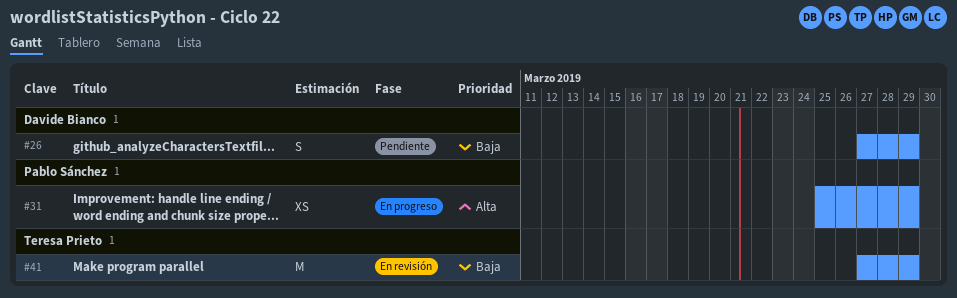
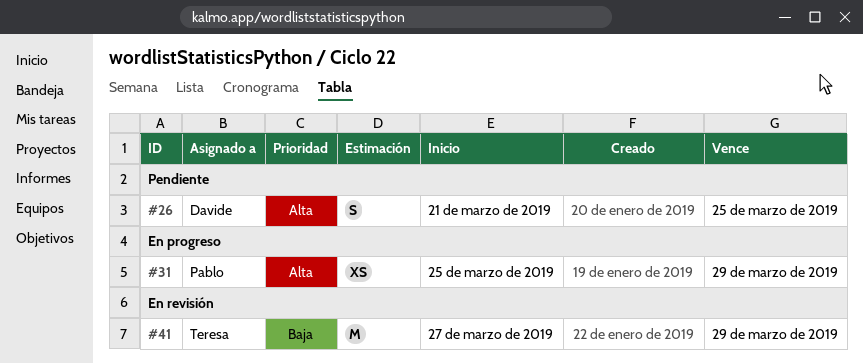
#26, priority: Baja -> Alta
#26, start: Mar 27 -> Mar 21
#26, due: Mar 29 -> Mar 25

